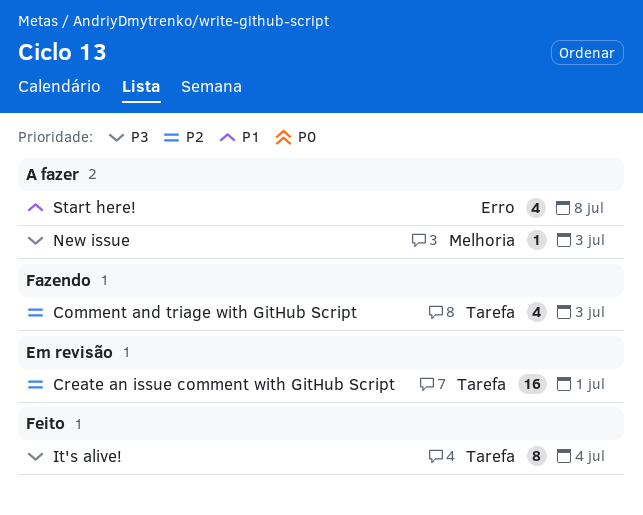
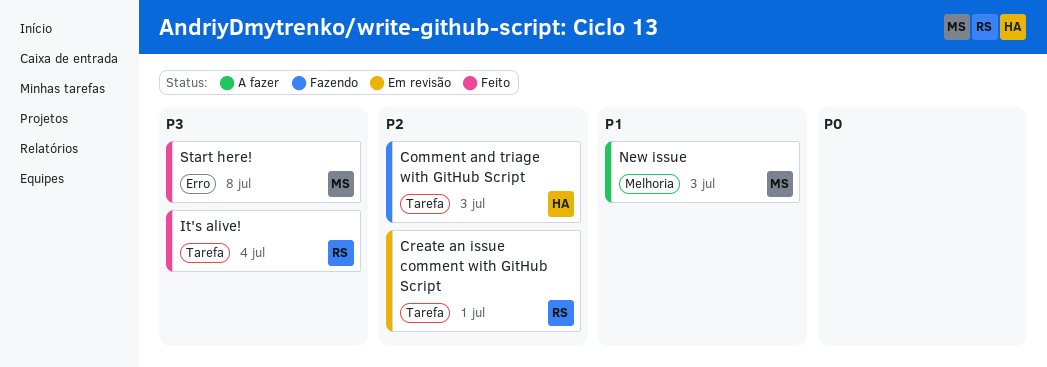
New issue, priority: P3 -> P1
Start here!, status: A fazer -> Feito
Start here!, priority: P1 -> P3

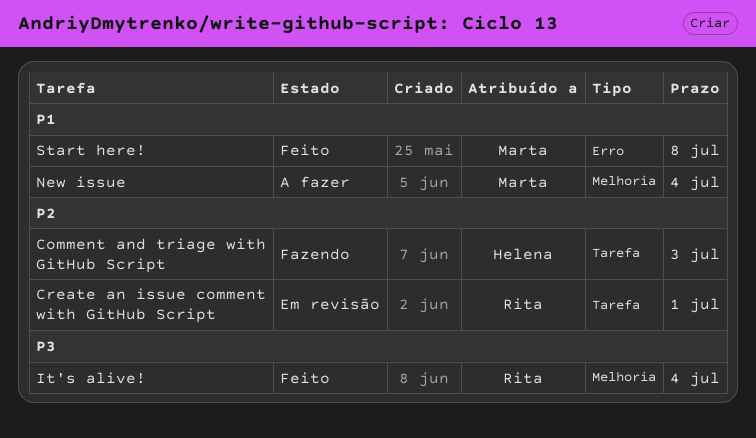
It's alive!, label: Tarefa -> Melhoria
New issue, due: Jul 3 -> Jul 4
Start here!, priority: P3 -> P1

